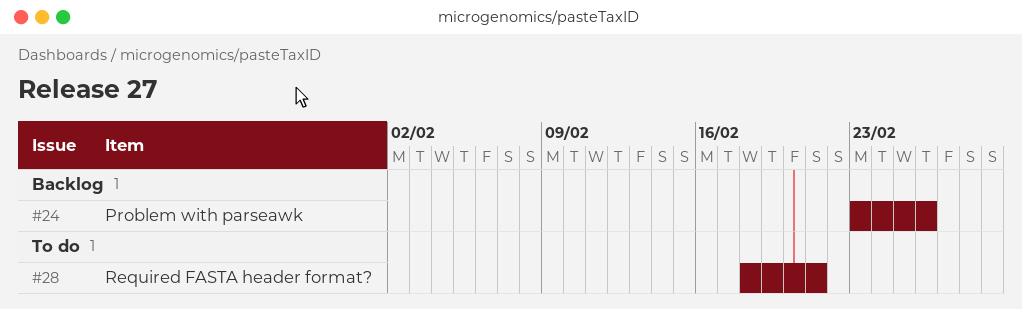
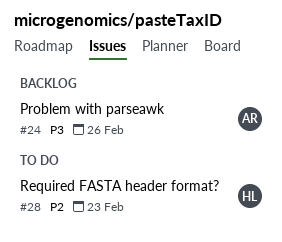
#28, due: Feb 21 -> Feb 23

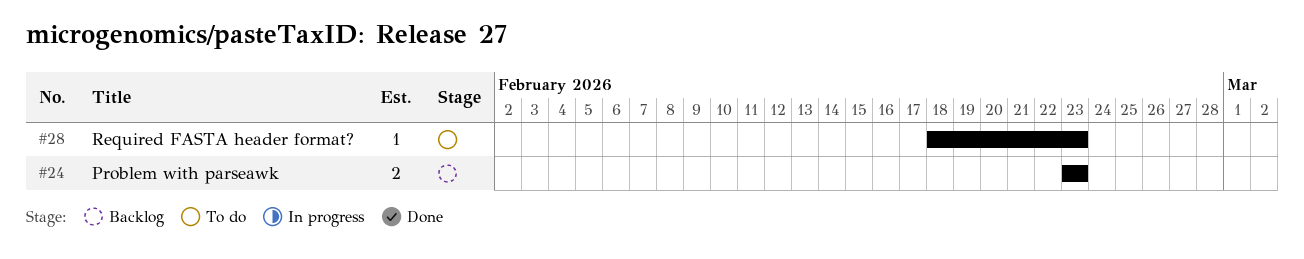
#24, due: Feb 26 -> Feb 23

